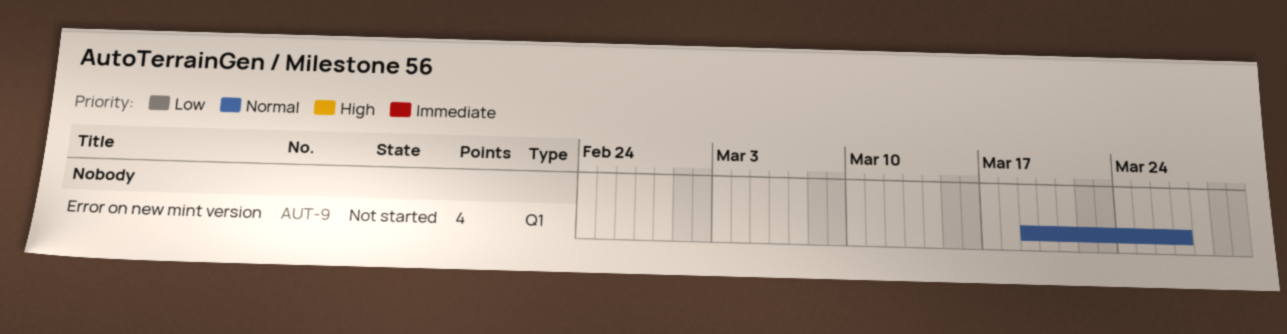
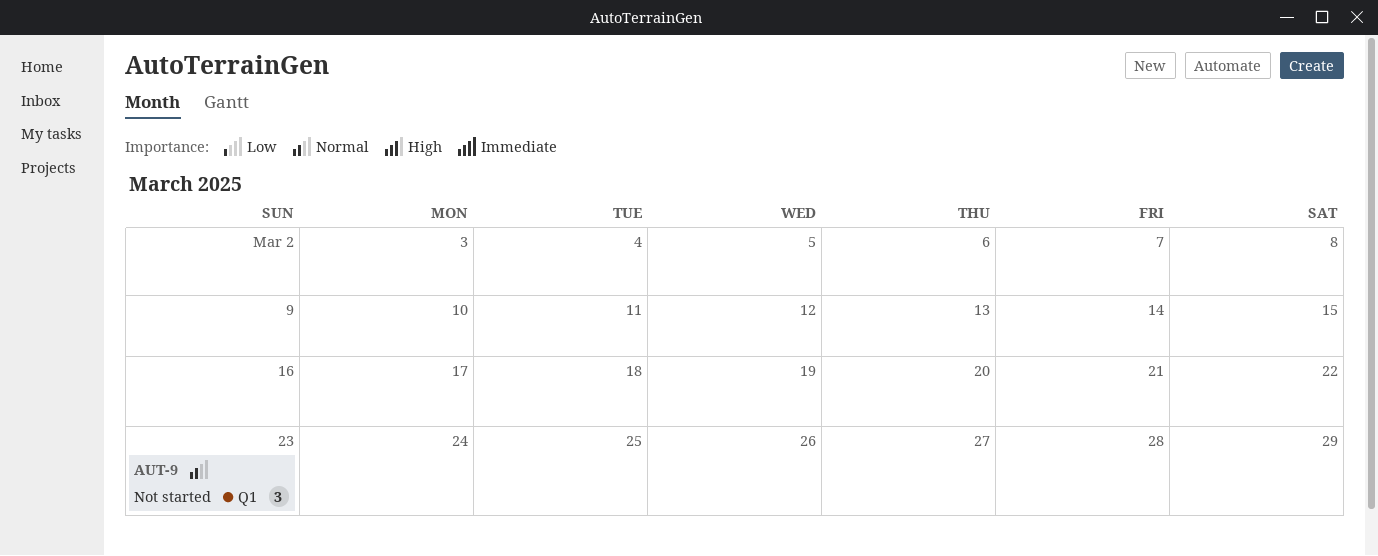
AUT-9, estimate: 4 -> 3
AUT-9, due: Mar 27 -> Mar 23

